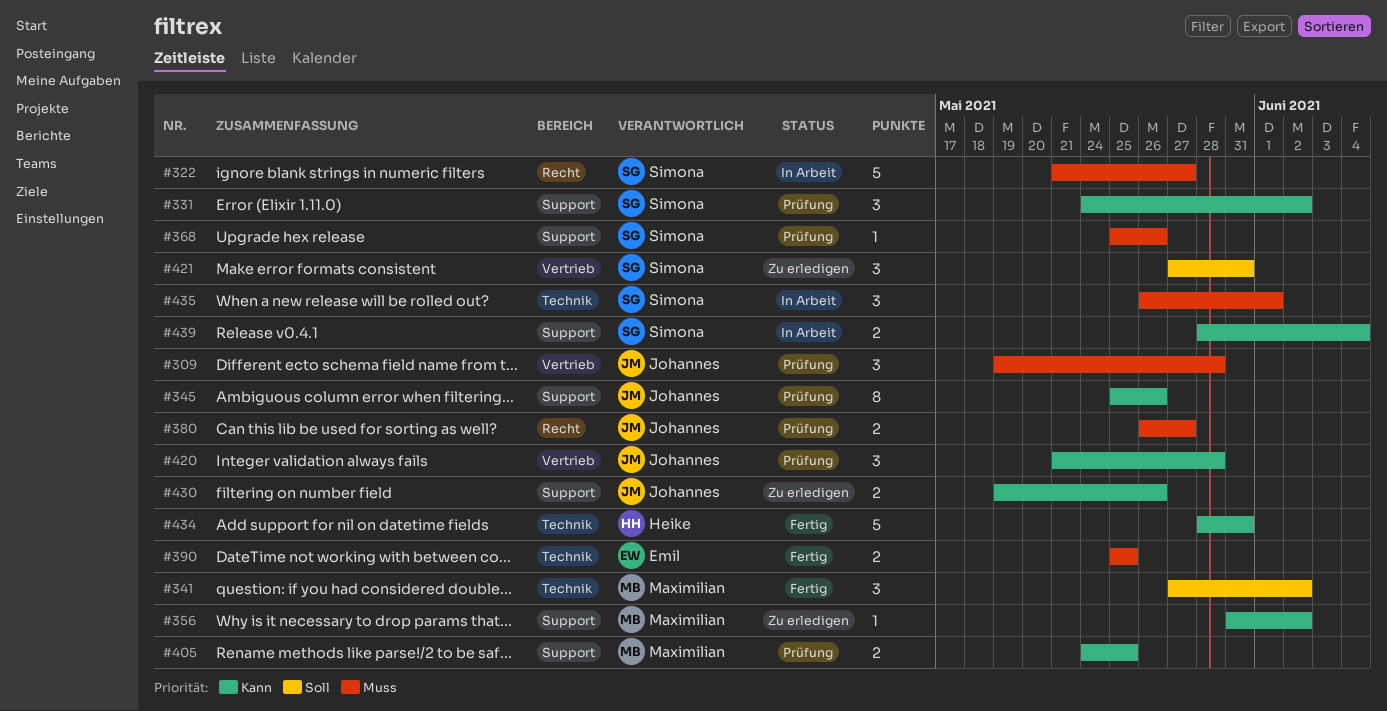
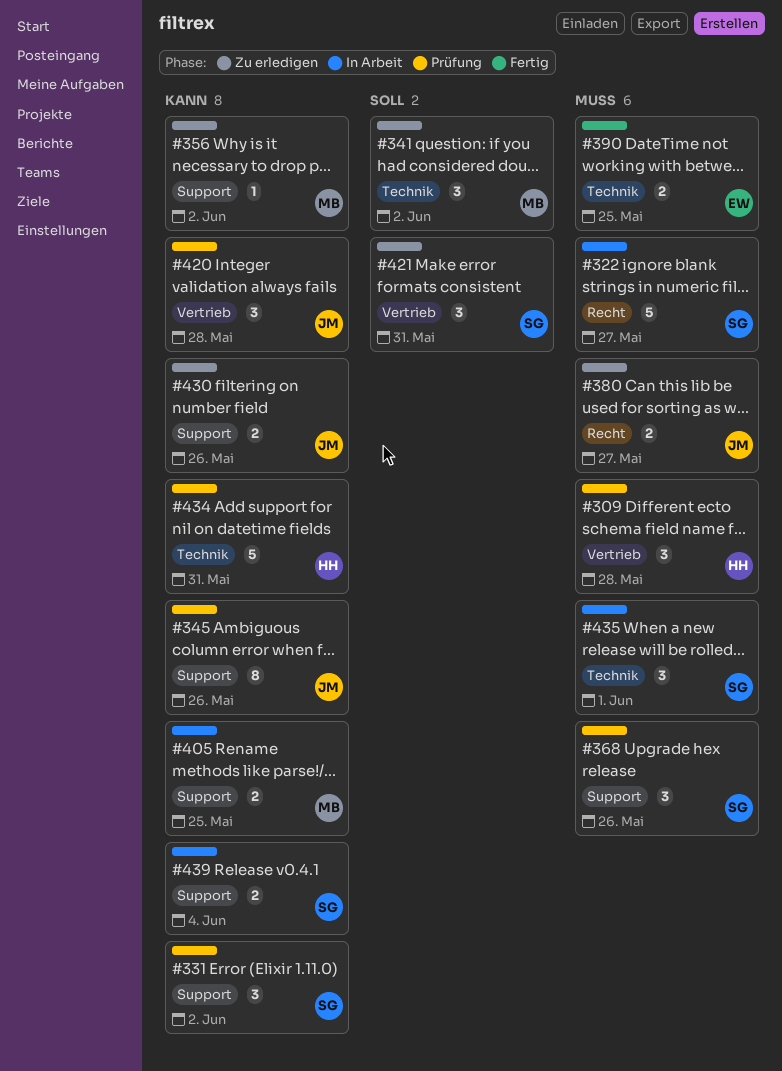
#309, owner: Johannes -> Heike
#341, status: Fertig -> Zu erledigen
#368, estimate: 1 -> 3
#380, status: Prüfung -> Zu erledigen
#405, status: Prüfung -> In Arbeit
#434, status: Fertig -> Prüfung

